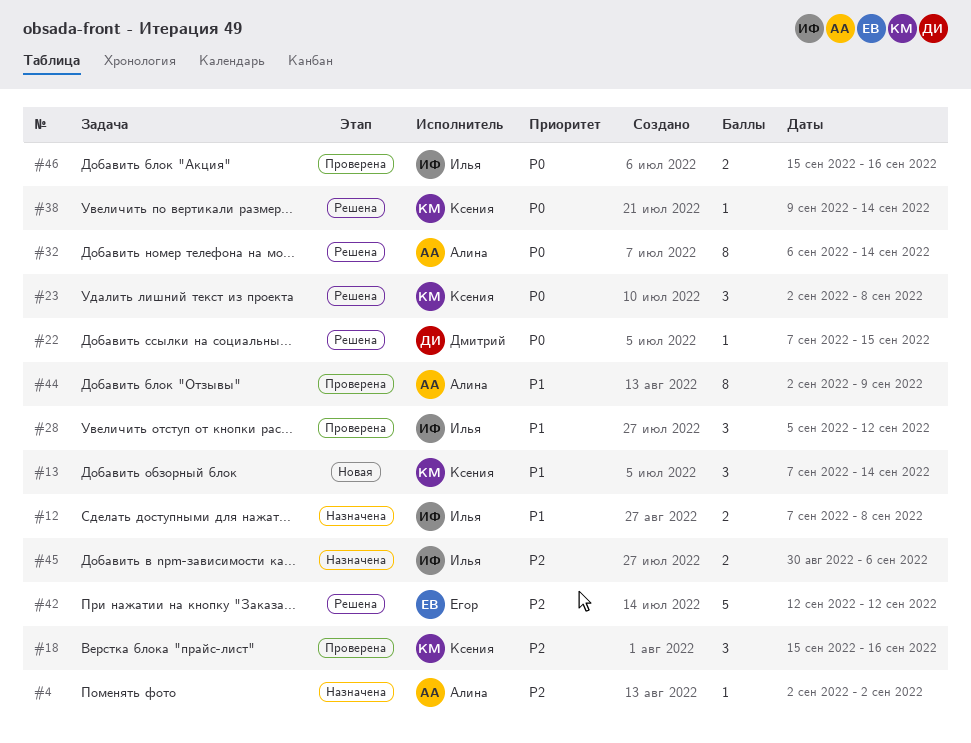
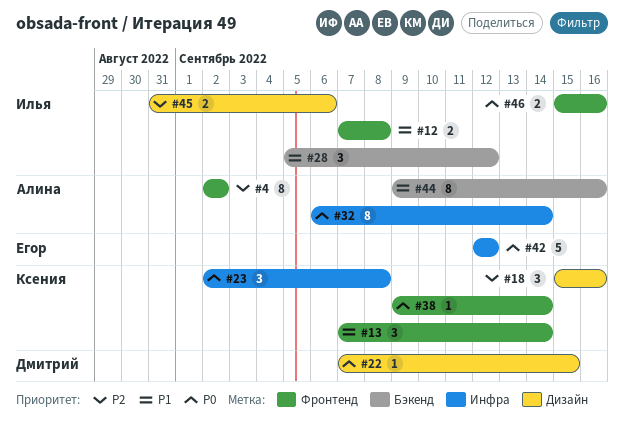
#4, estimate: 1 -> 8
#42, priority: P2 -> P0
#44, start: Sep 2 -> Sep 9
#44, due: Sep 9 -> Sep 16
#45, start: Aug 30 -> Aug 31

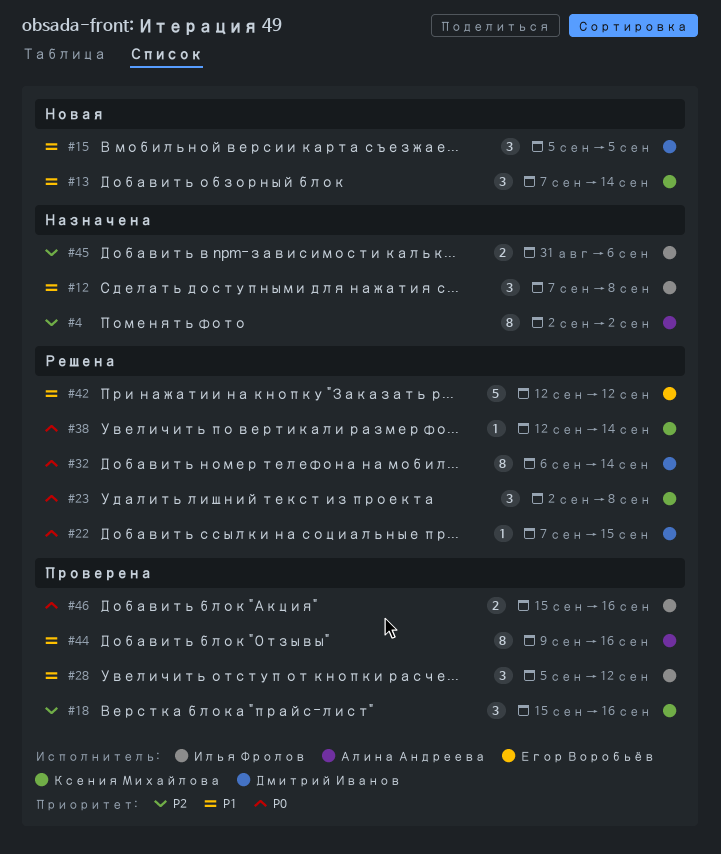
#12, estimate: 2 -> 3
#15: none -> present
#32, owner: Алина Андреева -> Дмитрий Иванов
#38, start: Sep 9 -> Sep 12
#42, priority: P0 -> P1

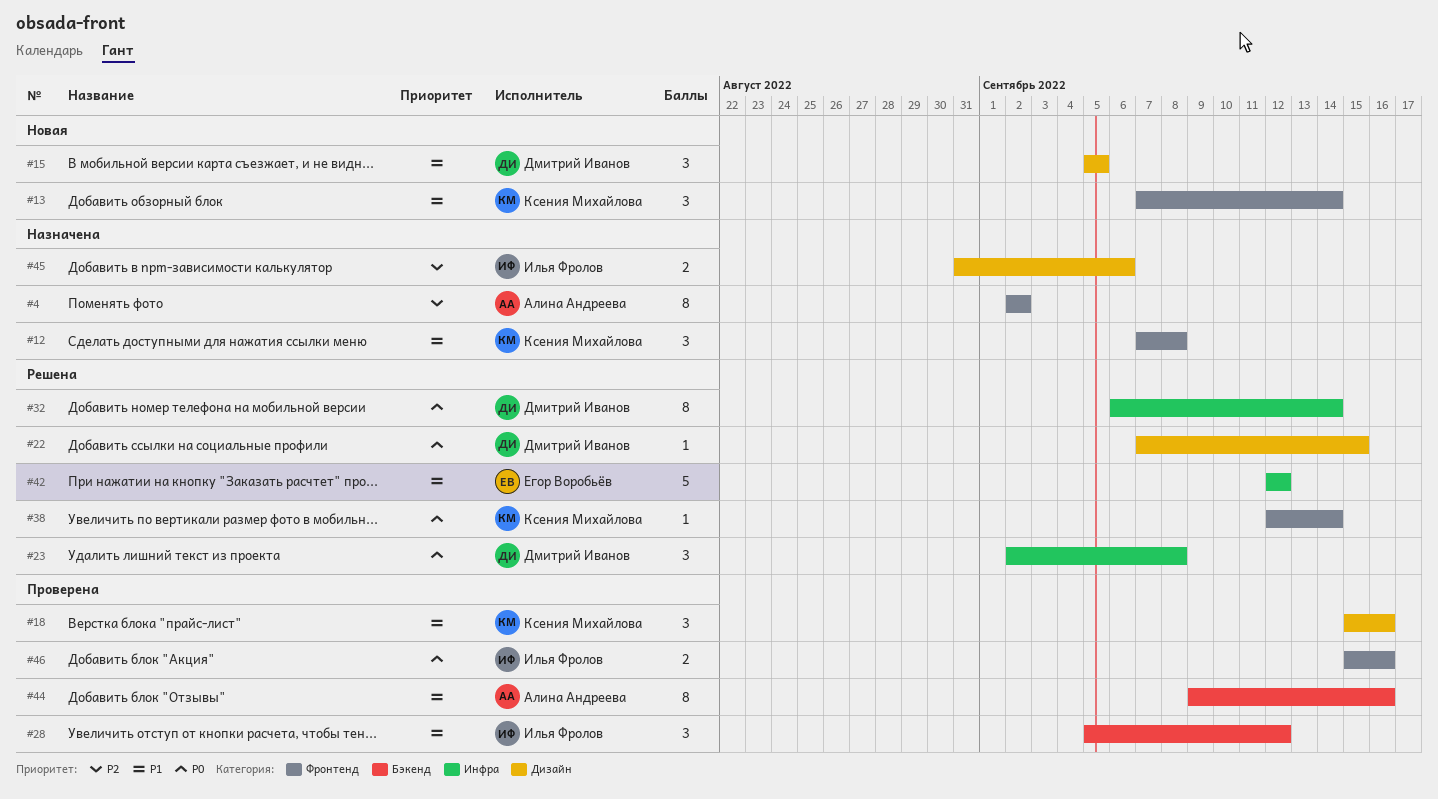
#12, owner: Илья Фролов -> Ксения Михайлова
#18, priority: P2 -> P1
#23, owner: Ксения Михайлова -> Дмитрий Иванов

